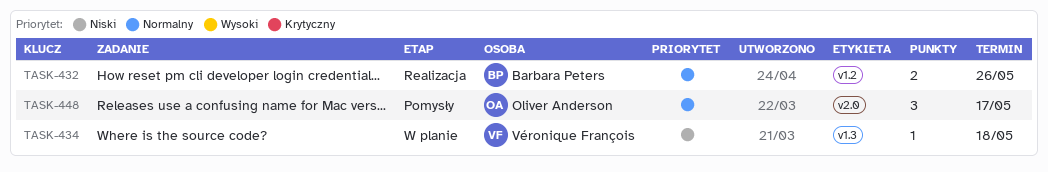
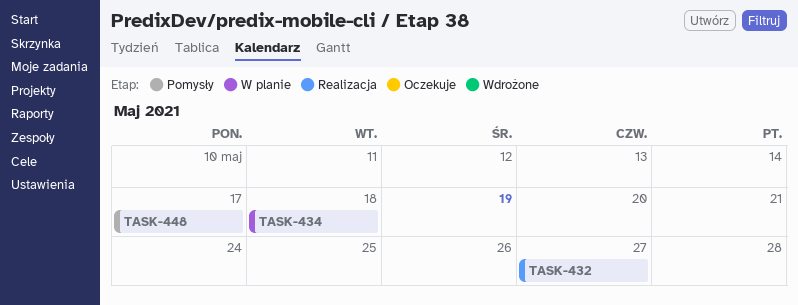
TASK-432, due: May 26 -> May 27

